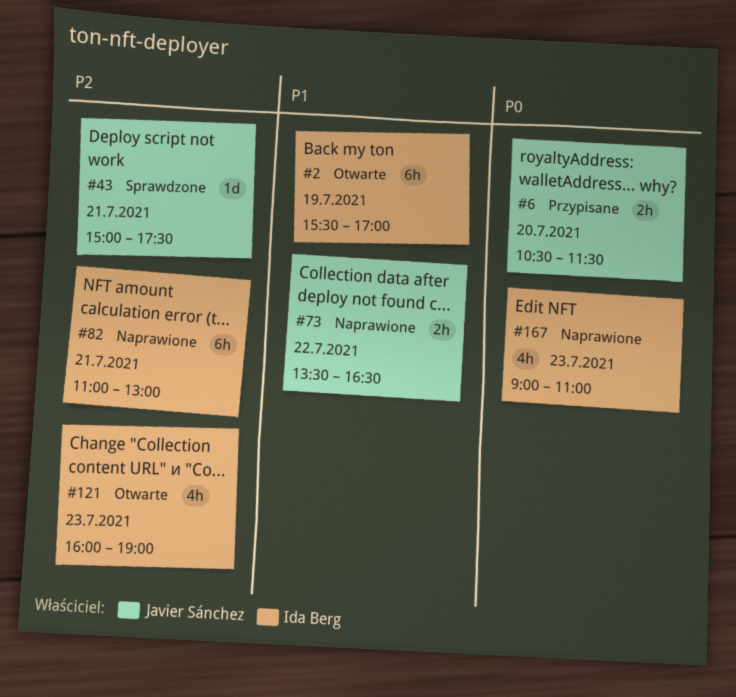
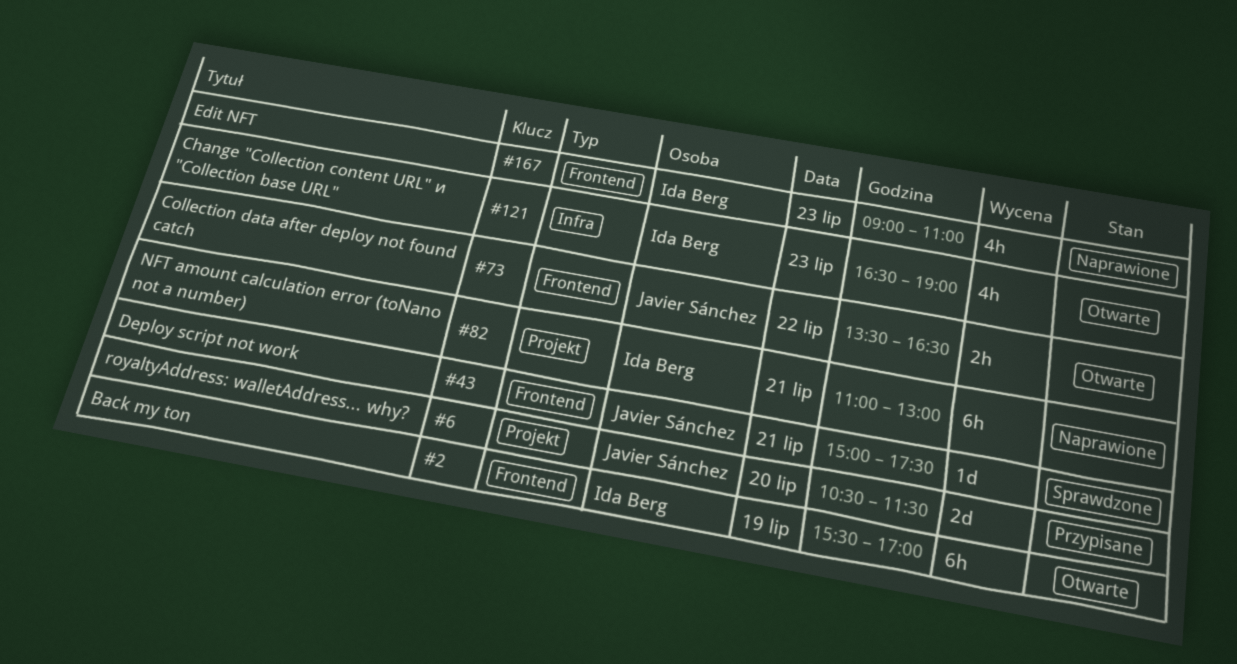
#6, estimate: 2h -> 2d
#73, status: Naprawione -> Otwarte
#121, begins: 16:00 -> 16:30

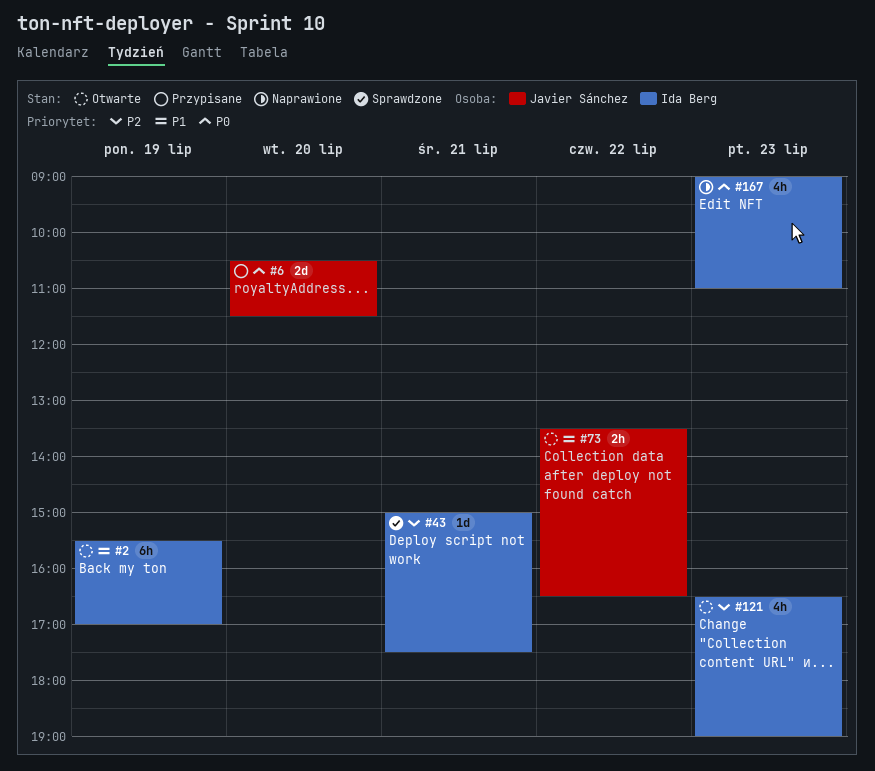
#43, owner: Javier Sánchez -> Ida Berg
#82: present -> none

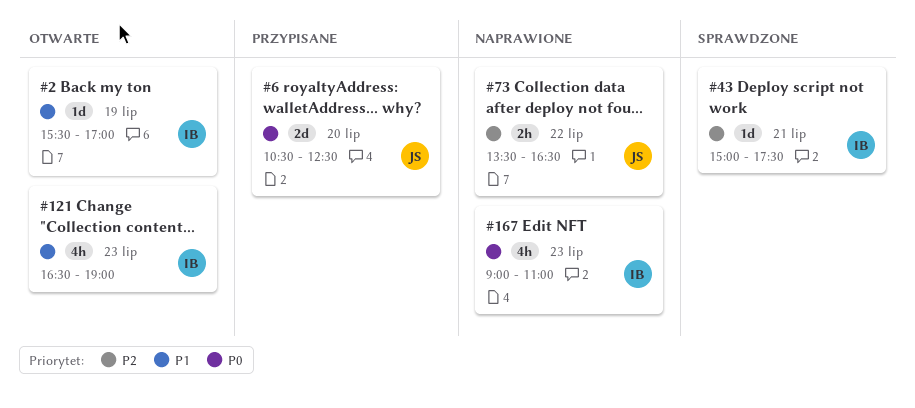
#2, estimate: 6h -> 1d
#6, ends: 11:30 -> 12:30
#73, status: Otwarte -> Naprawione
#73, priority: P1 -> P2
#121, priority: P2 -> P1

